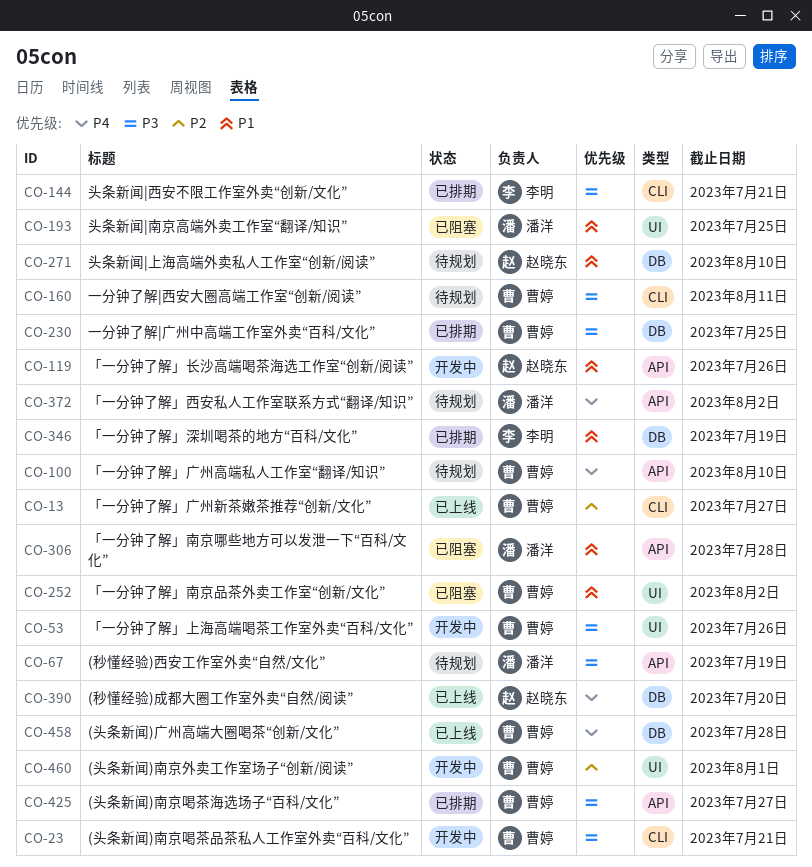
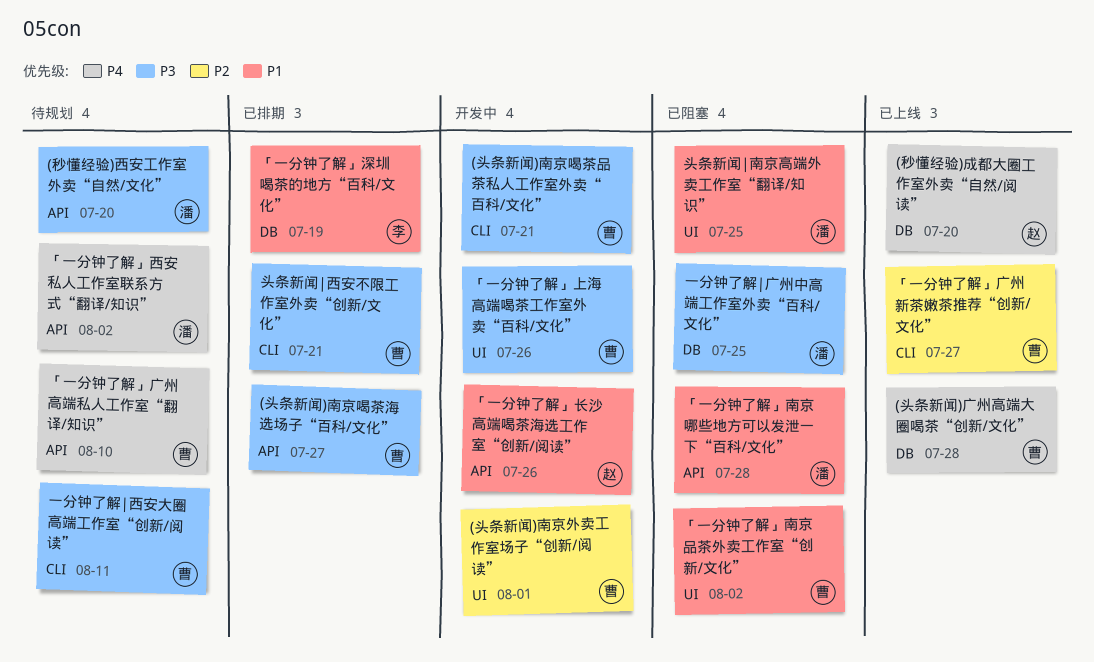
(秒懂经验)西安工作室外卖“自然/文化”, due: Jul 19 -> Jul 20
一分钟了解|广州中高端工作室外卖“百科/文化”, status: 已排期 -> 已阻塞
一分钟了解|广州中高端工作室外卖“百科/文化”, owner: 曹婷 -> 潘洋
头条新闻|上海高端外卖私人工作室“创新/阅读”: present -> none
头条新闻|西安不限工作室外卖“创新/文化”, owner: 李明 -> 曹婷

